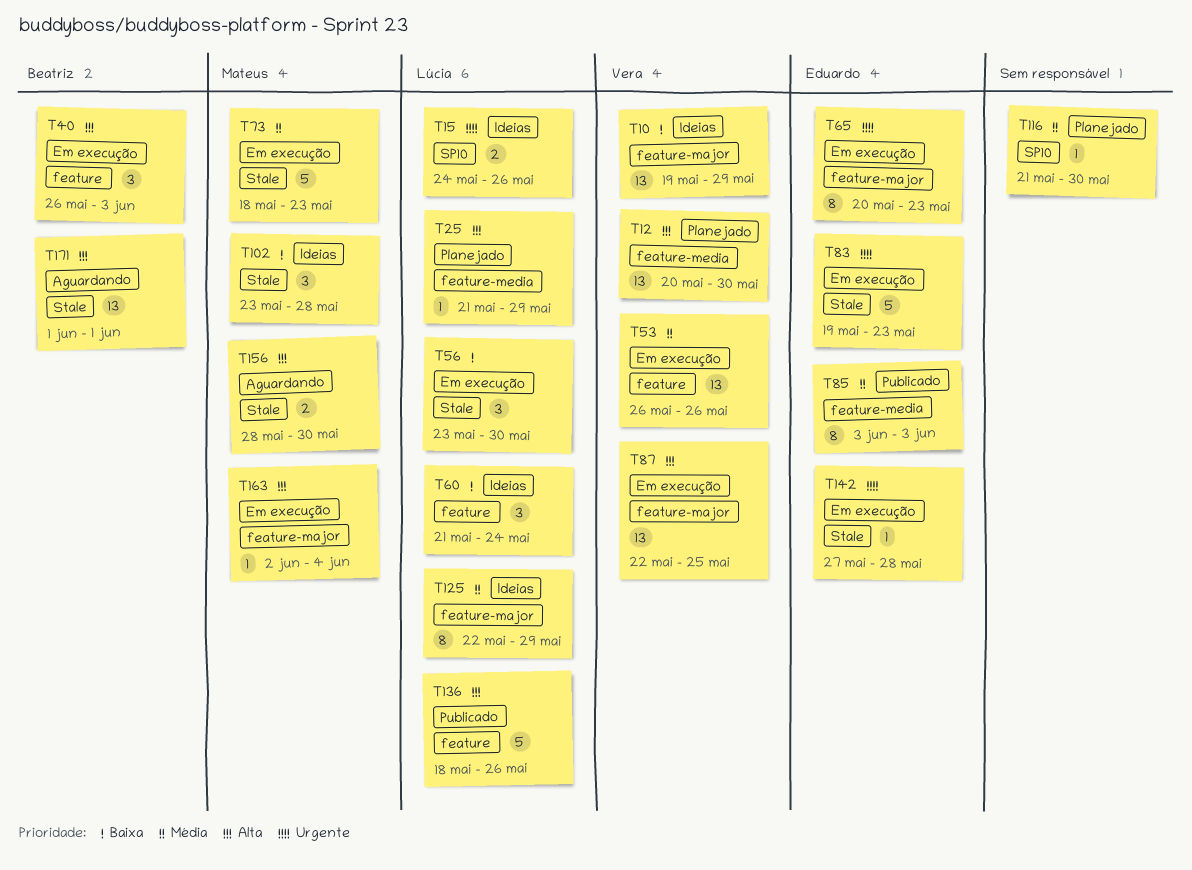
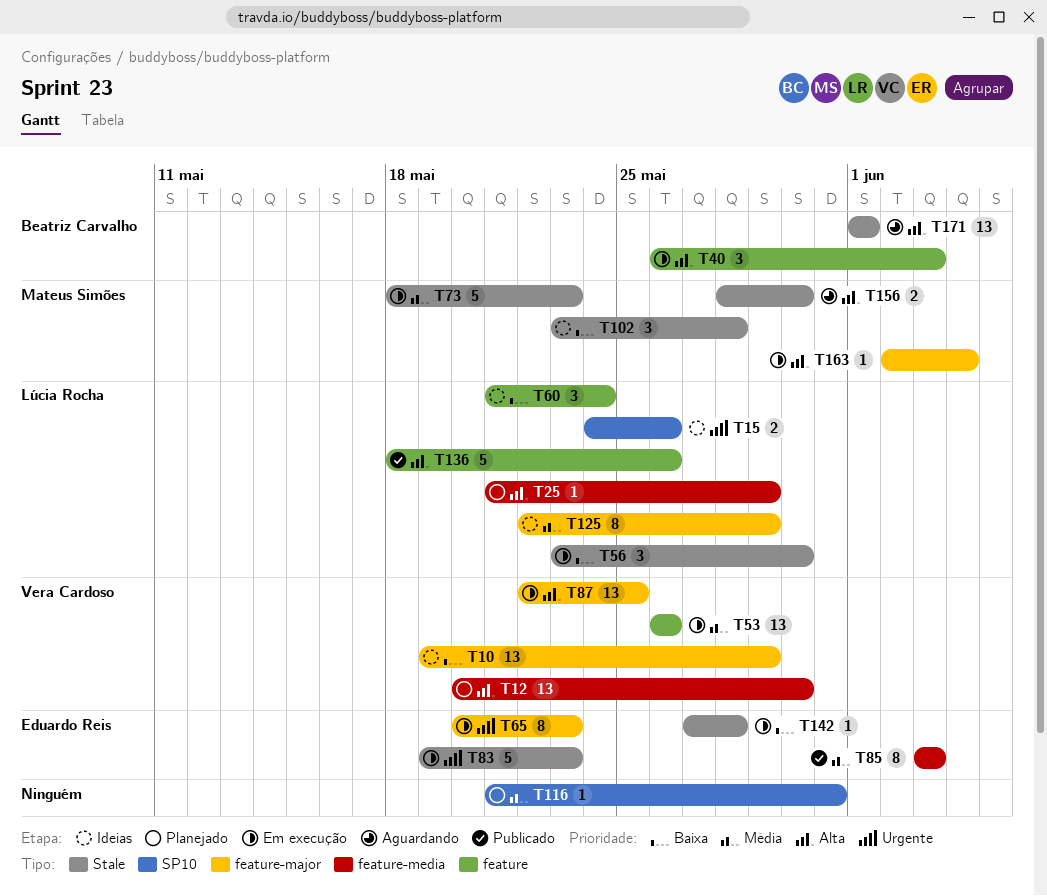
T116, due: May 30 -> May 31
T142, priority: Urgente -> Baixa

